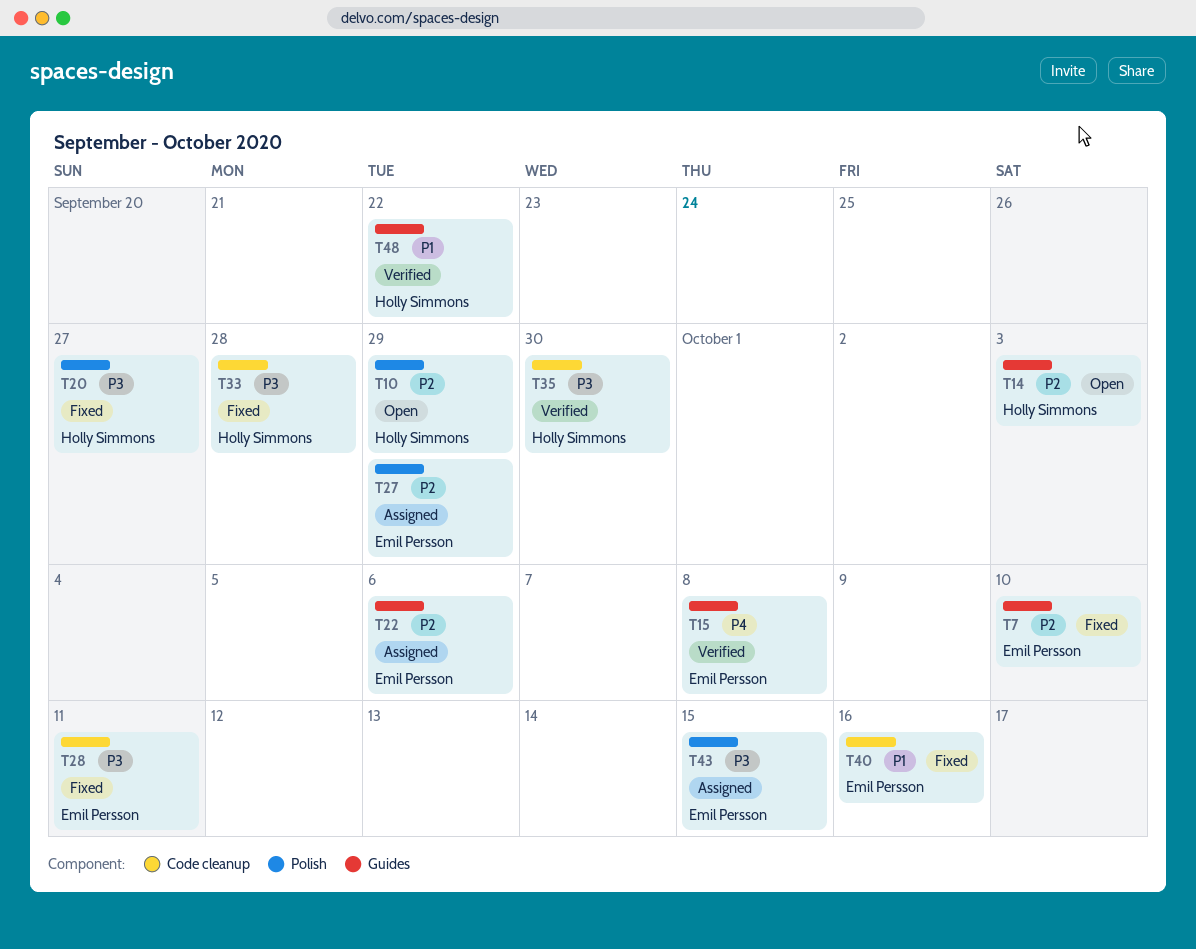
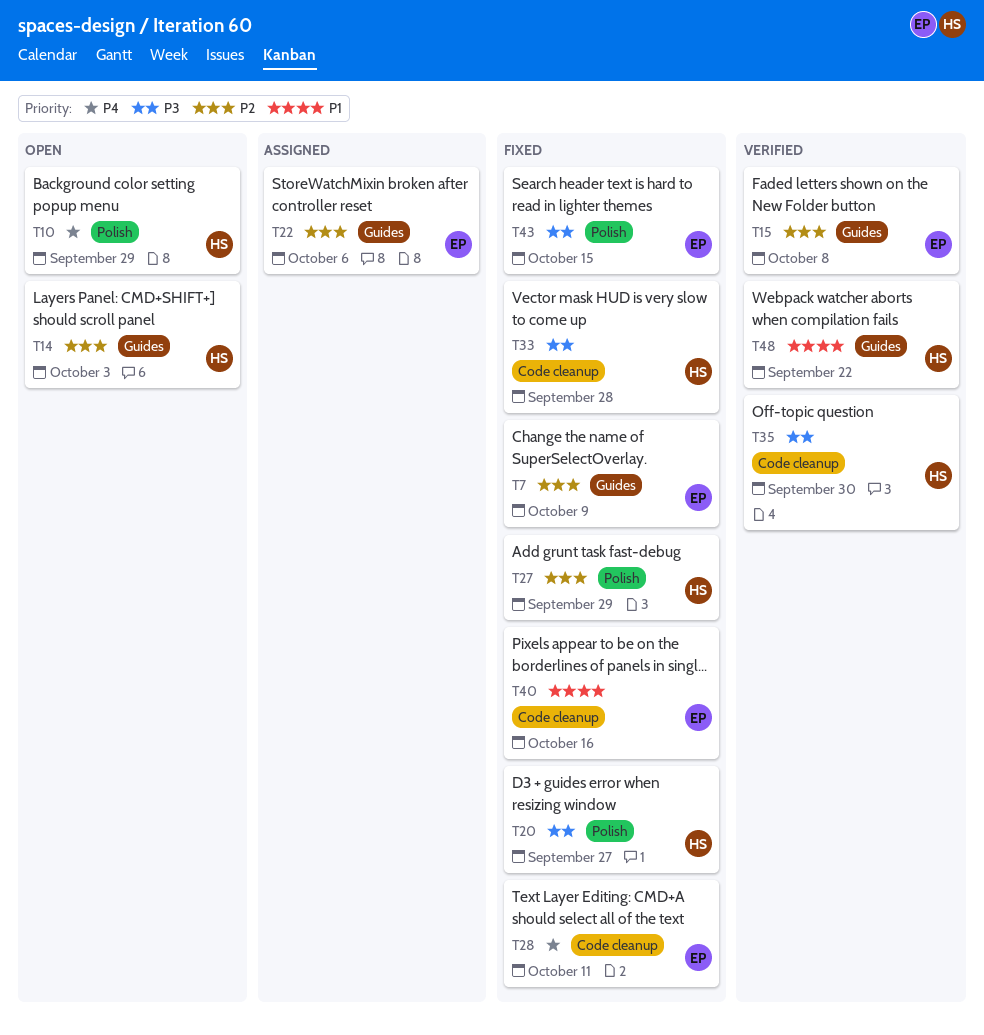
T7, due: Oct 10 -> Oct 9
T10, priority: P2 -> P4
T15, priority: P4 -> P2
T27, status: Assigned -> Fixed
T27, owner: Emil Persson -> Holly Simmons
T28, priority: P3 -> P4
T43, status: Assigned -> Fixed

